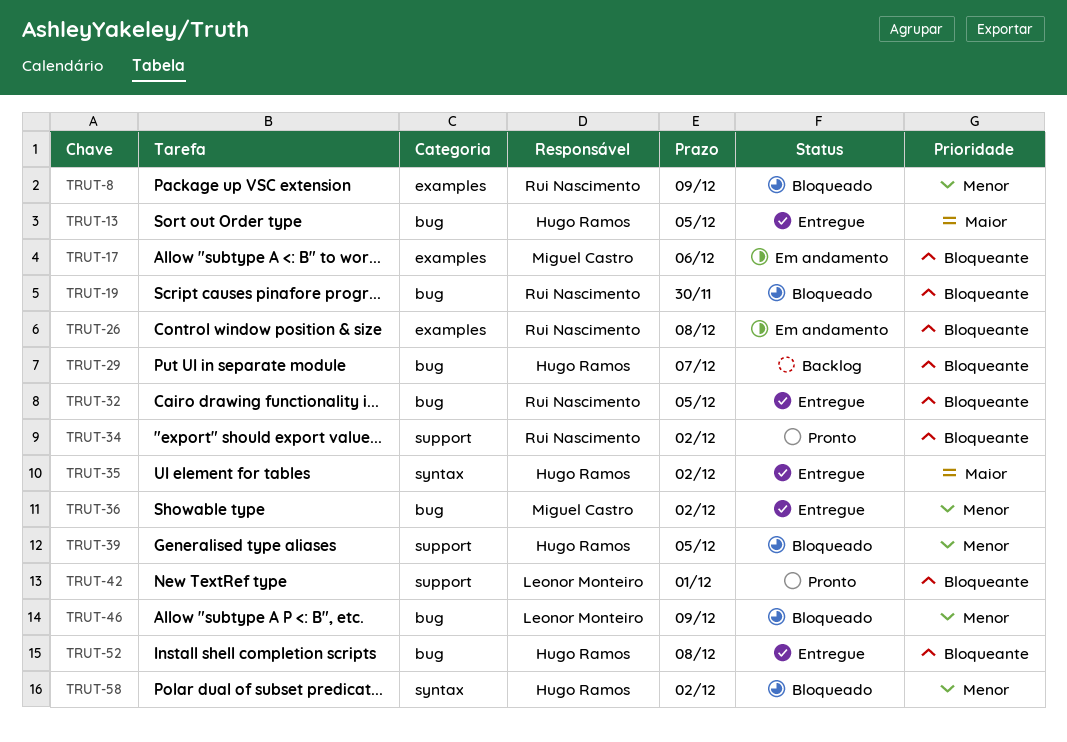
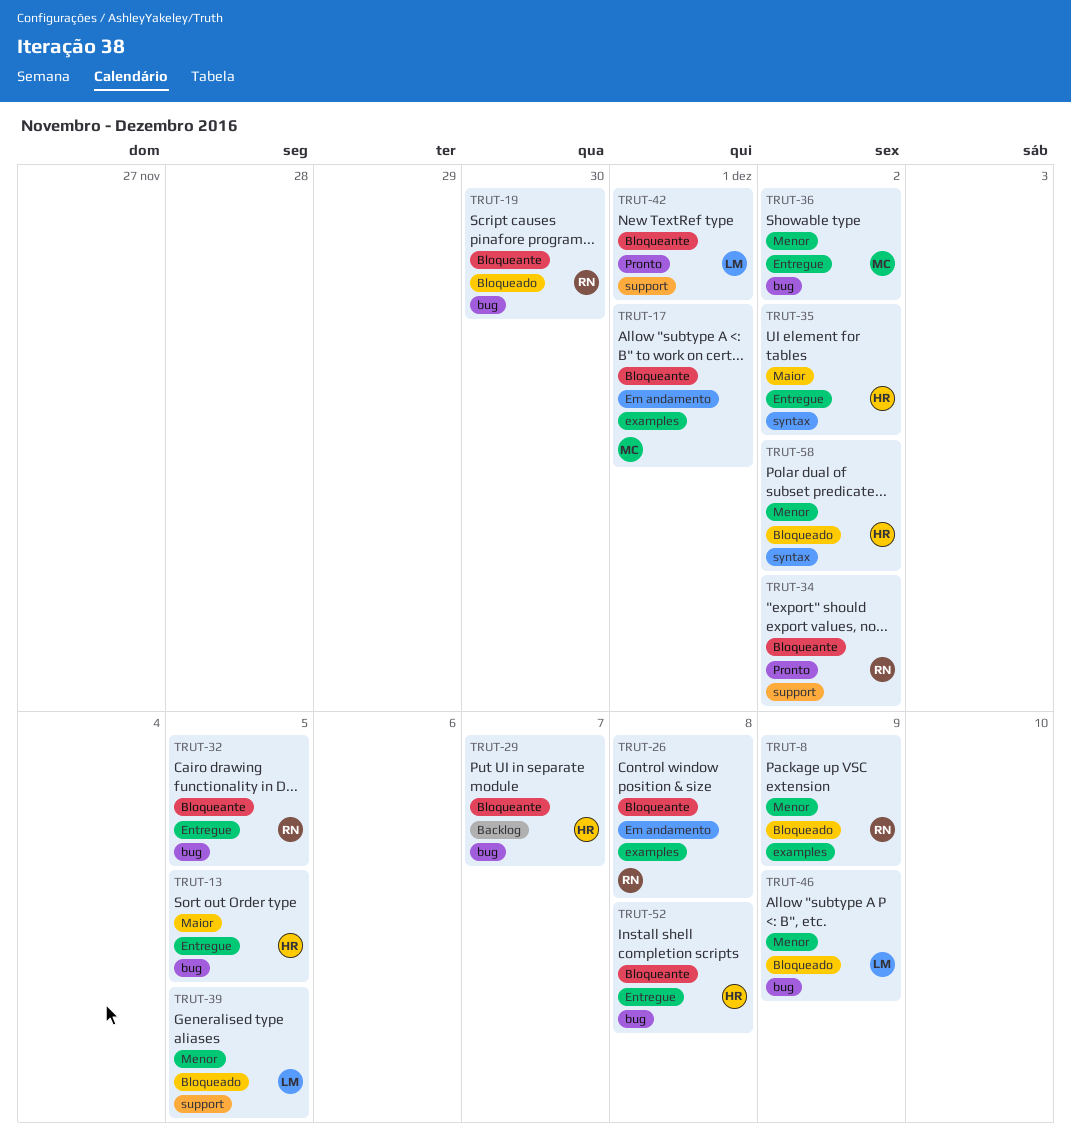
TRUT-17, due: Dec 6 -> Dec 1
TRUT-39, owner: Hugo Ramos -> Leonor Monteiro

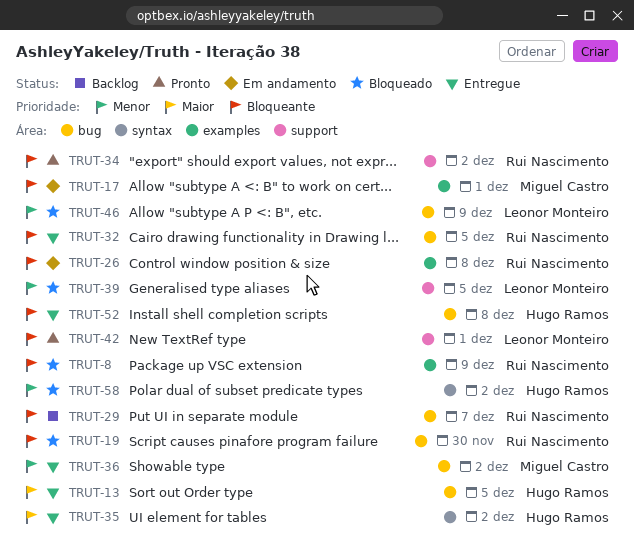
TRUT-8, priority: Menor -> Bloqueante
TRUT-29, owner: Hugo Ramos -> Rui Nascimento

